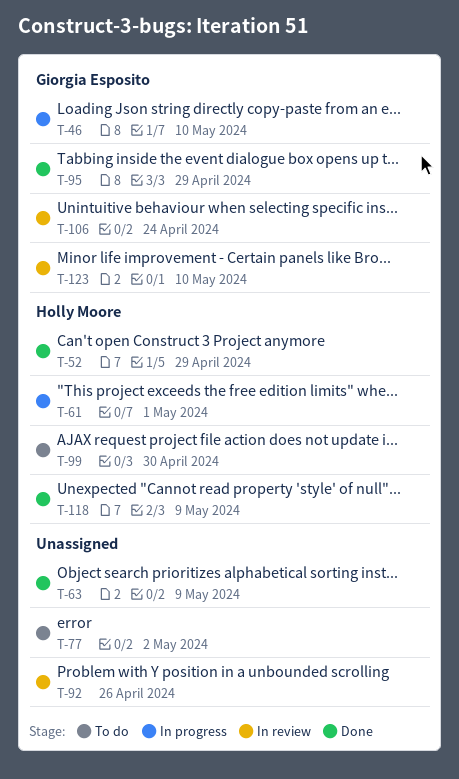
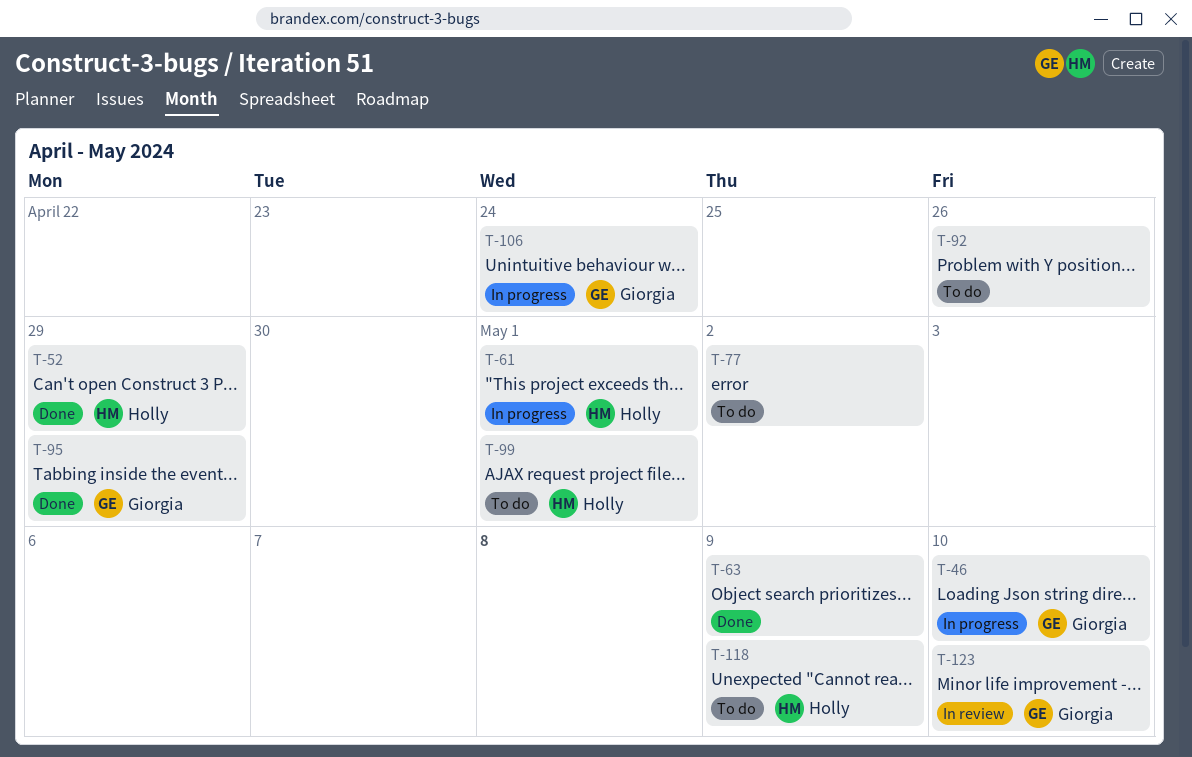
T-92, status: In review -> To do
T-99, due: Apr 30 -> May 1
T-106, status: In review -> In progress
T-118, status: Done -> To do

